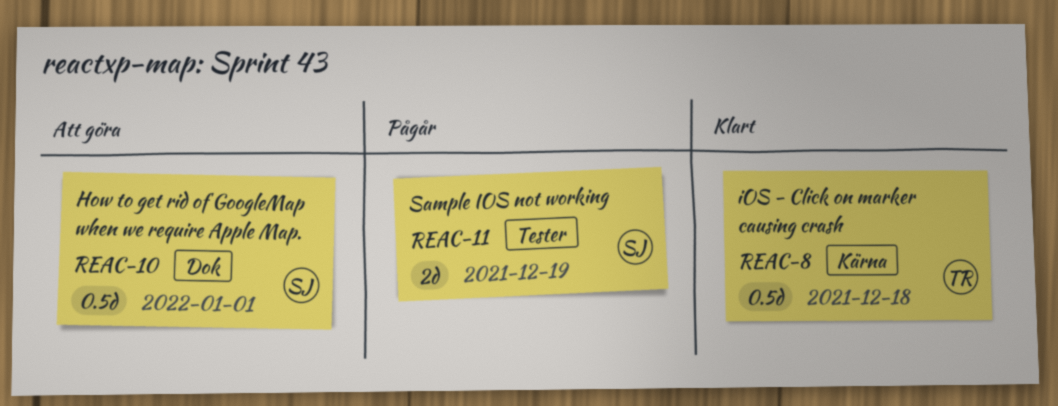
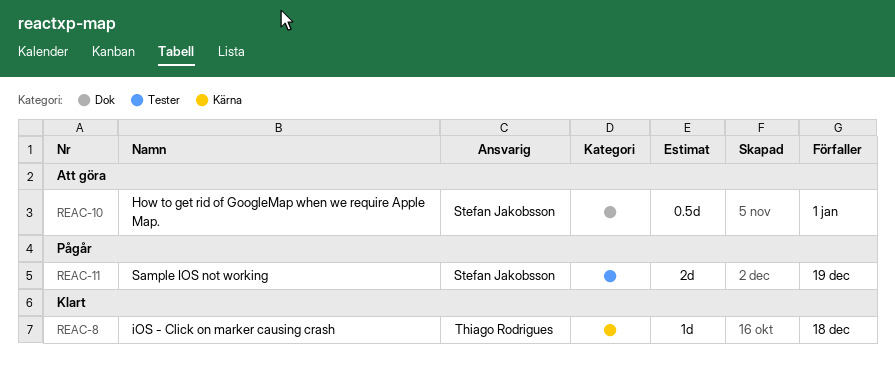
REAC-8, estimate: 0.5d -> 1d

